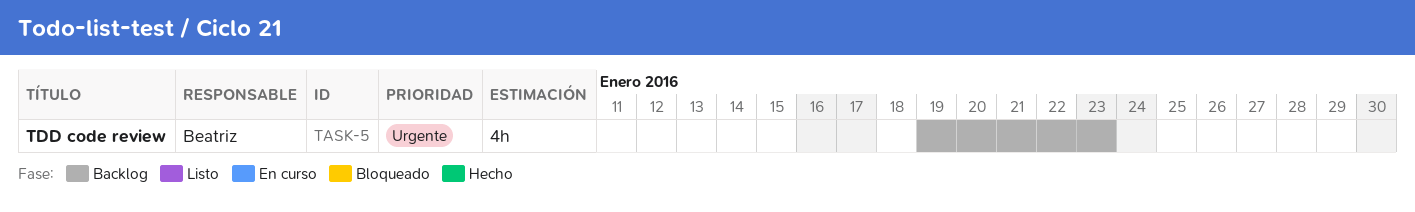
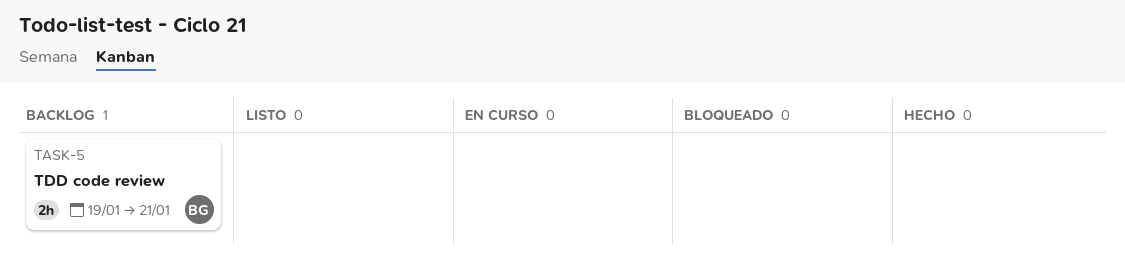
TASK-5, estimate: 4h -> 2h
TASK-5, due: Jan 23 -> Jan 21

